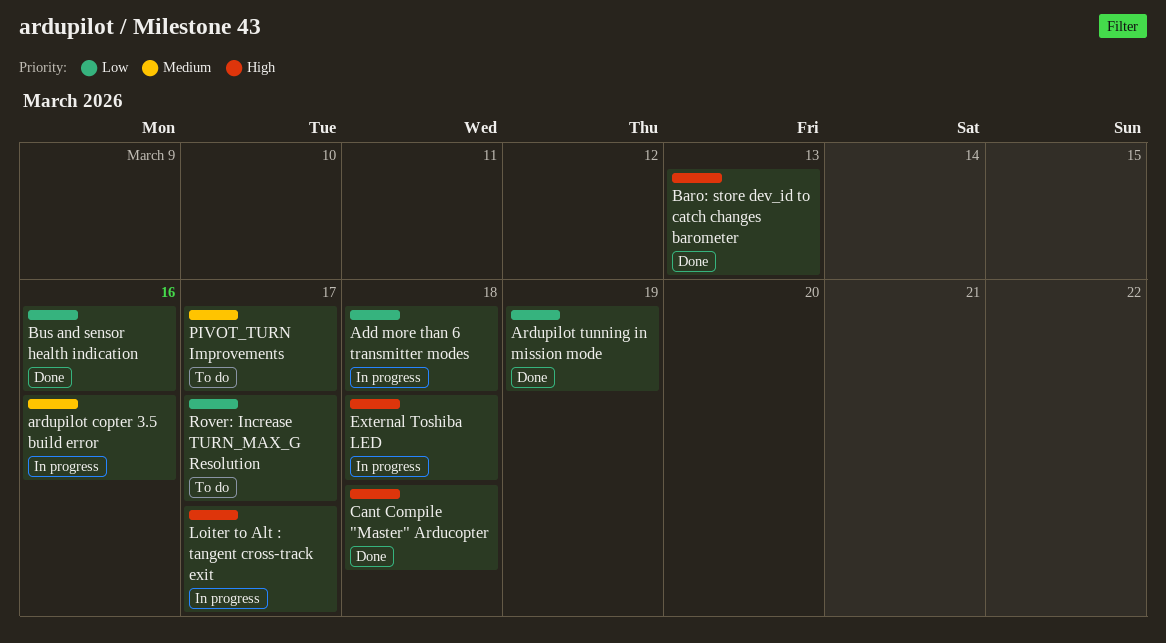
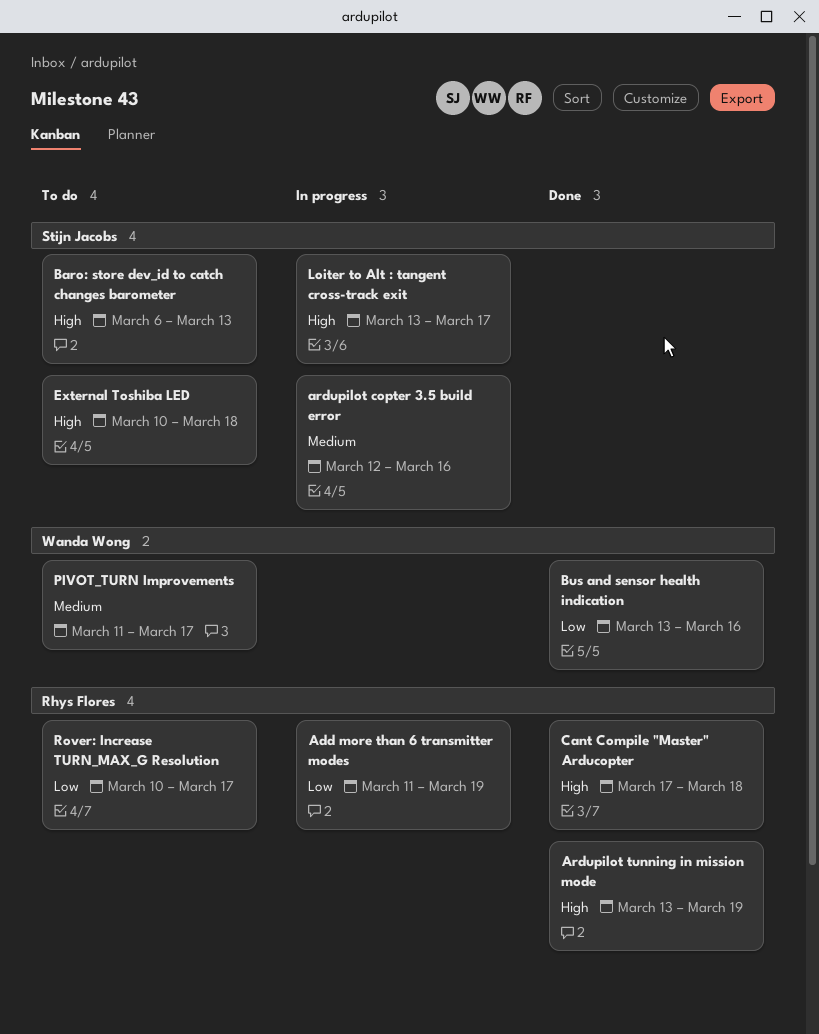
Add more than 6 transmitter modes, due: Mar 18 -> Mar 19
Ardupilot tunning in mission mode, priority: Low -> High
Baro: store dev_id to catch changes barometer, status: Done -> To do
External Toshiba LED, status: In progress -> To do

